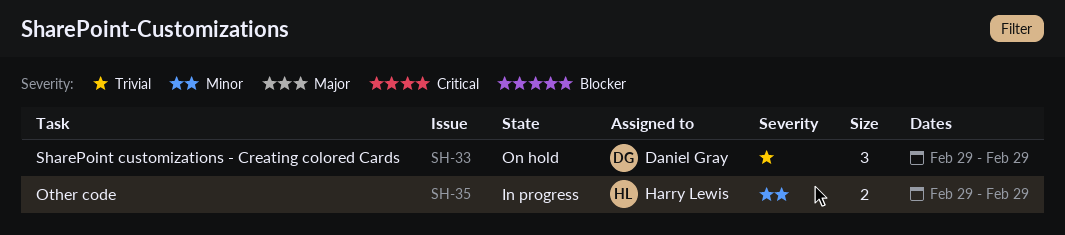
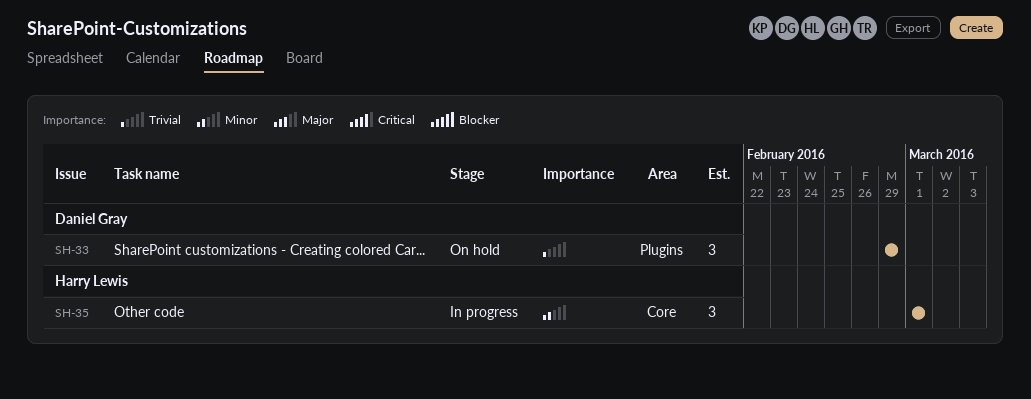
SH-35, estimate: 2 -> 3
SH-35, start: Feb 29 -> Mar 1
SH-35, due: Feb 29 -> Mar 1

